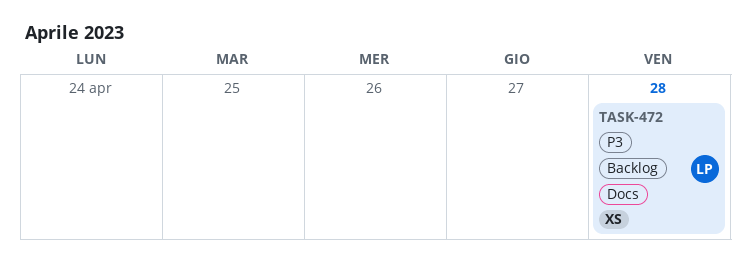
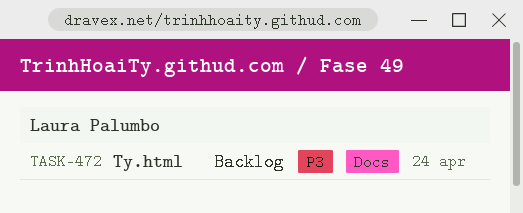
TASK-472, due: Apr 28 -> Apr 24

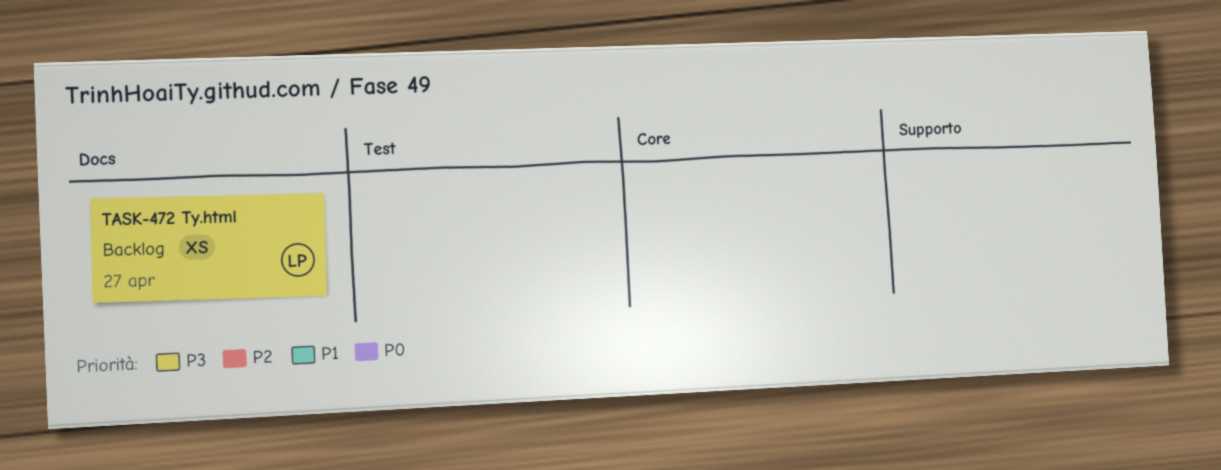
TASK-472, due: Apr 24 -> Apr 27

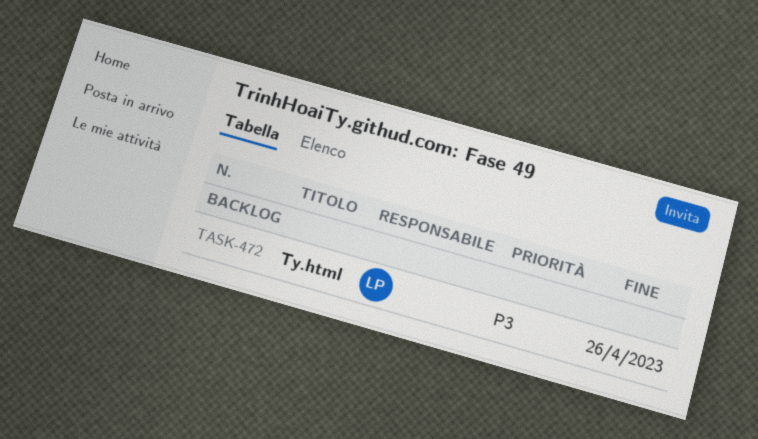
TASK-472, due: Apr 27 -> Apr 26

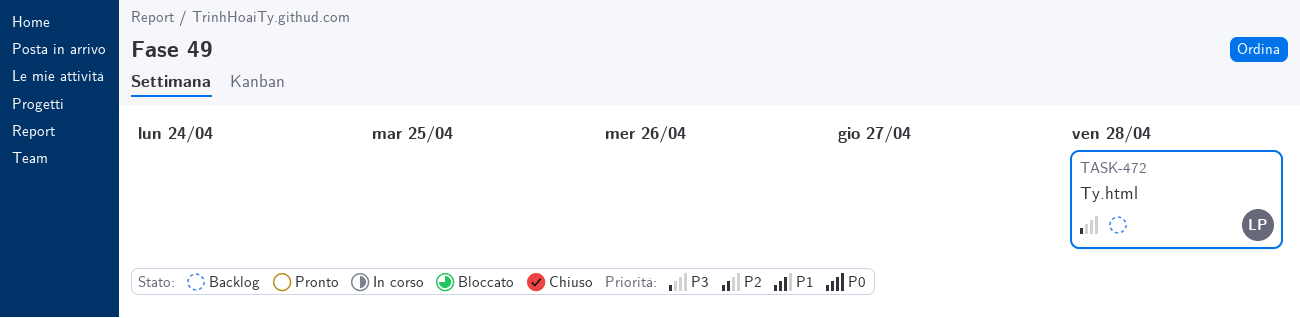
TASK-472, due: Apr 26 -> Apr 28

